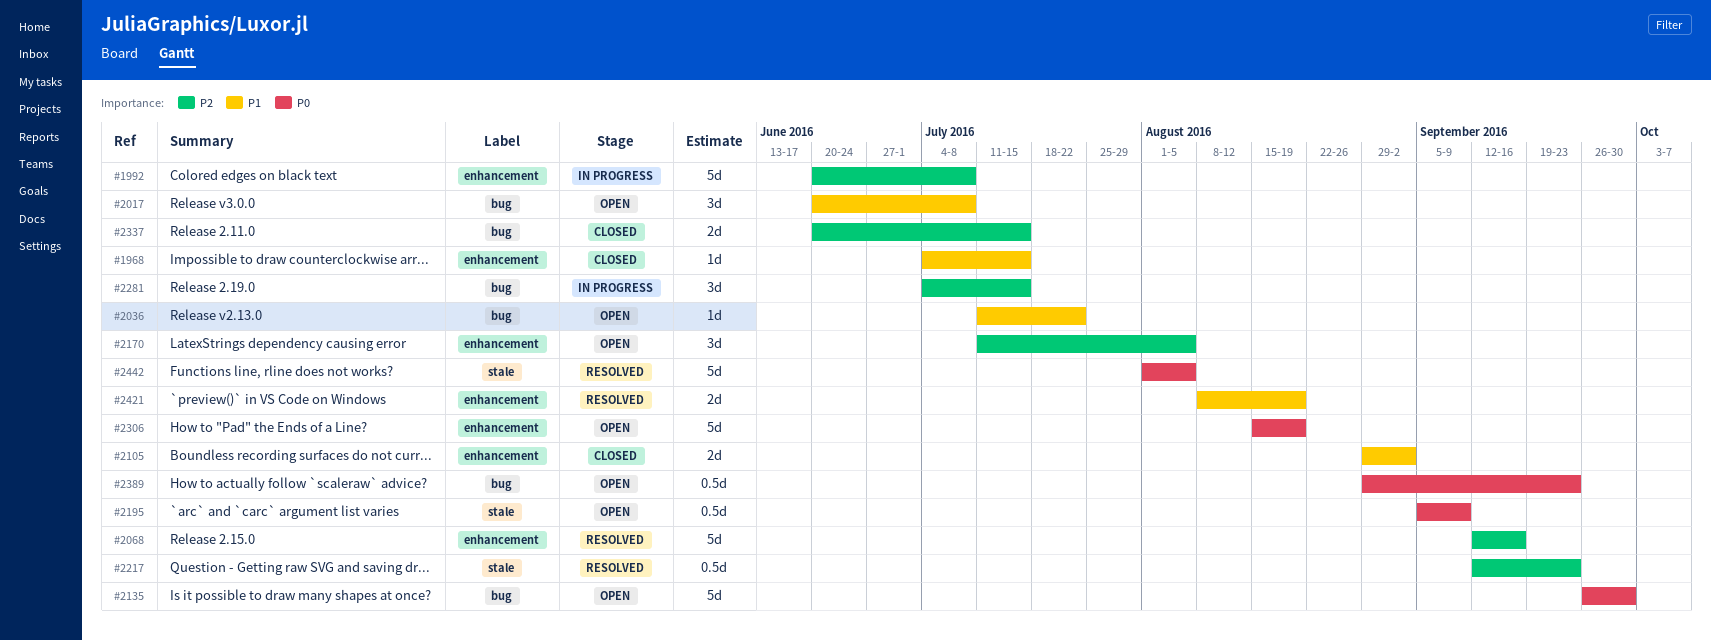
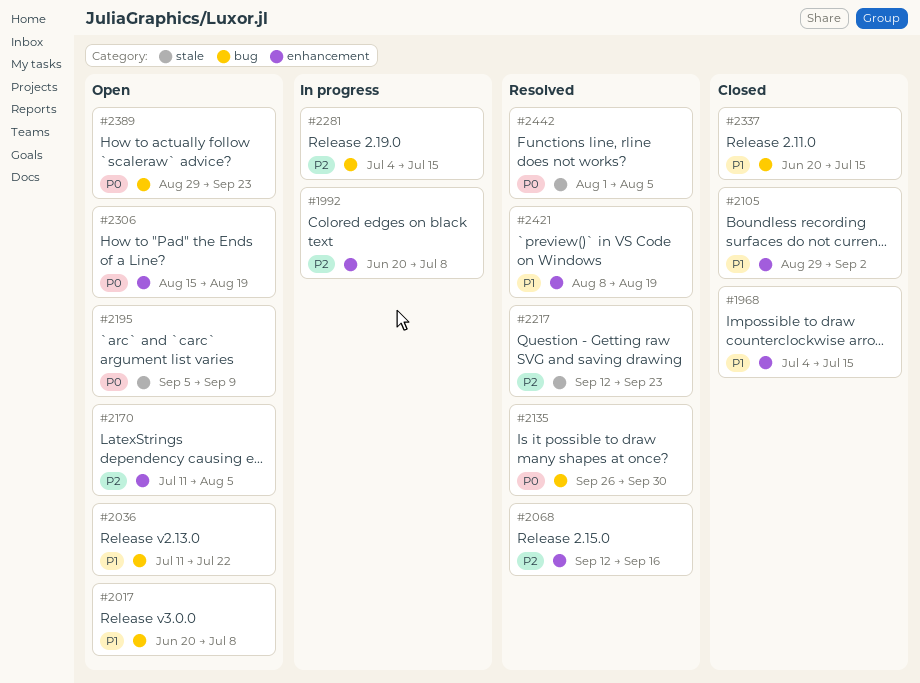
#2135, status: Open -> Resolved
#2337, priority: P2 -> P1

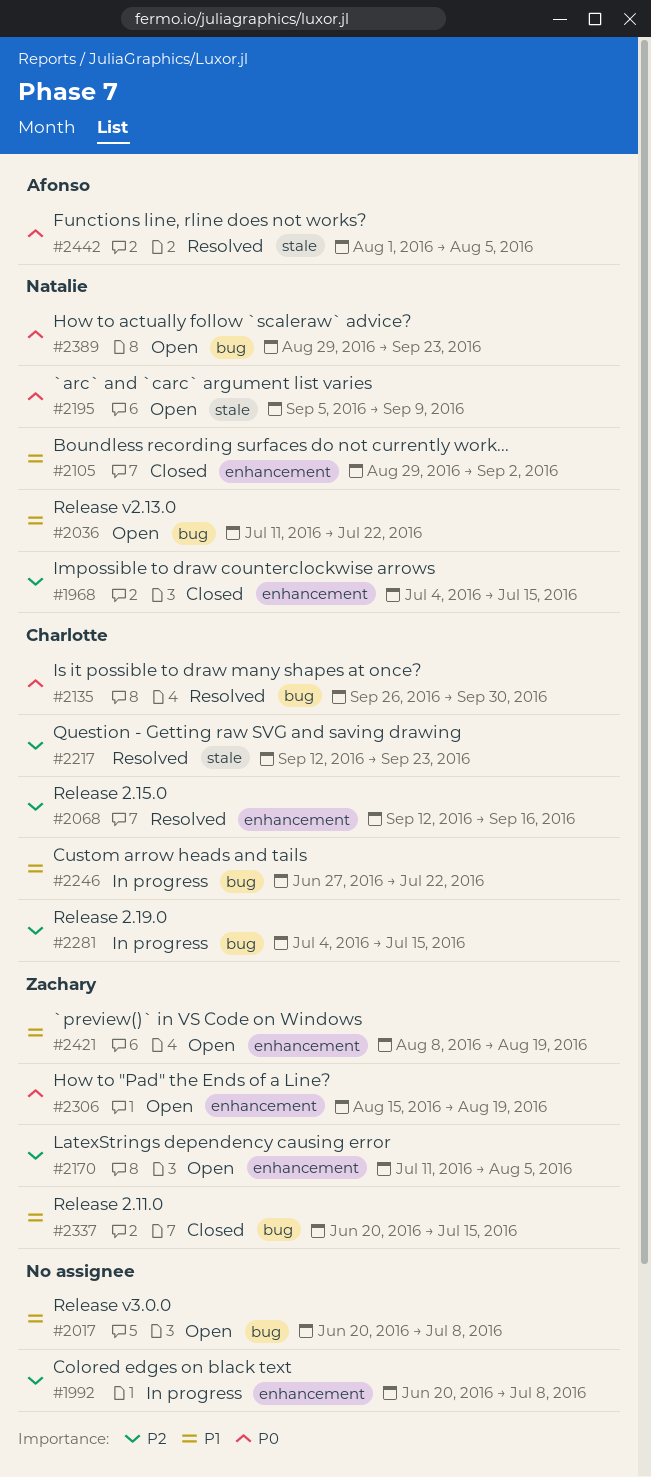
#1968, priority: P1 -> P2
#2246: none -> present
#2421, status: Resolved -> Open

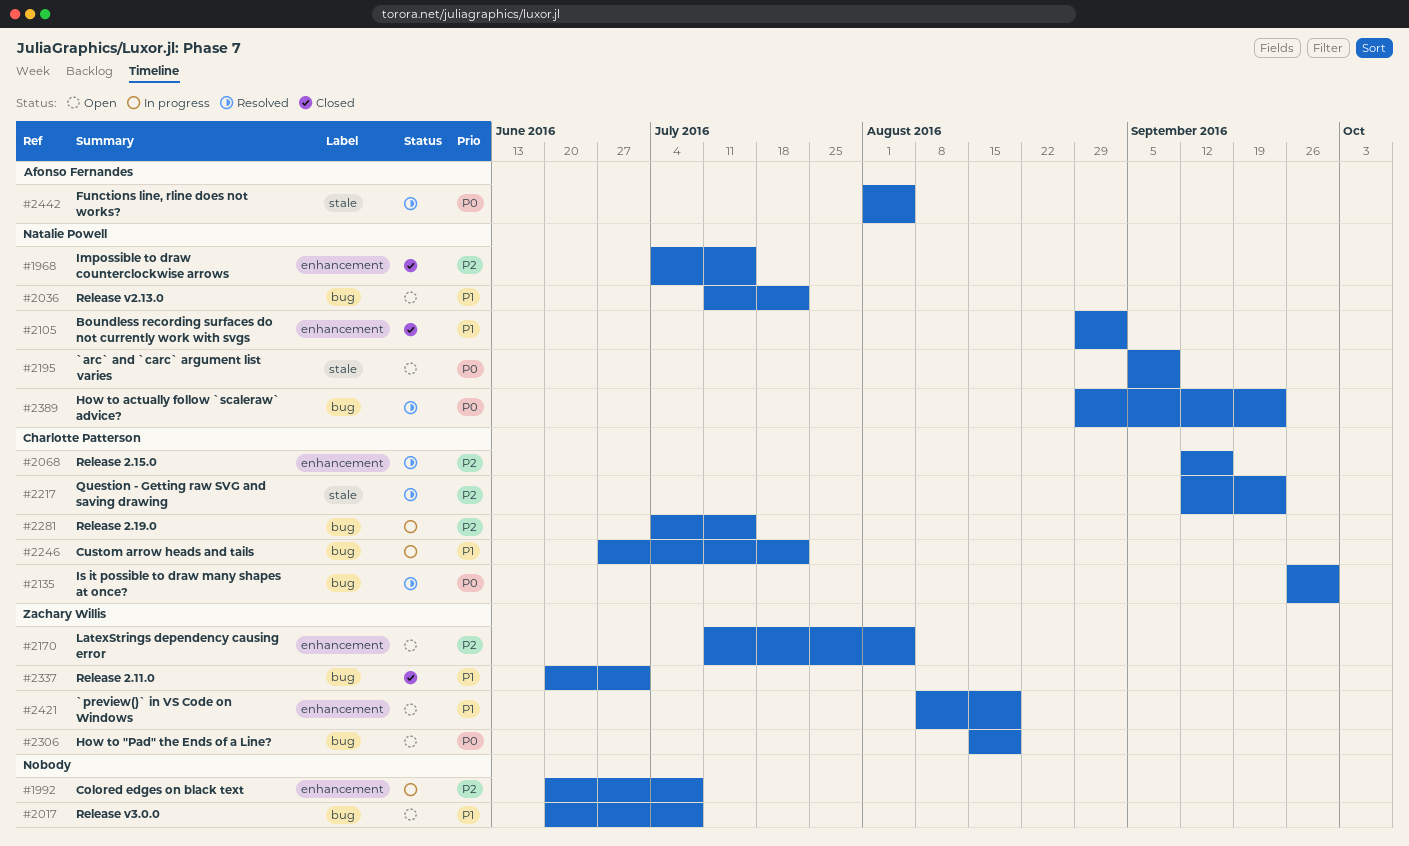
#2306, label: enhancement -> bug
#2337, due: Jul 15 -> Jul 1
#2389, status: Open -> Resolved

